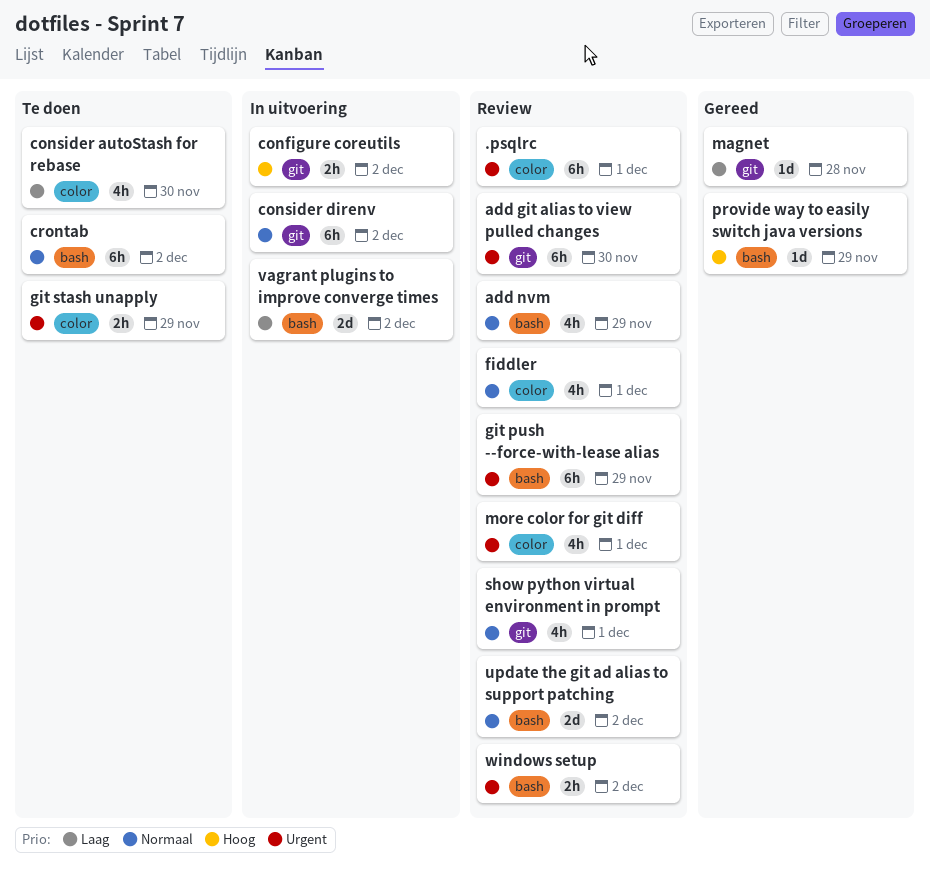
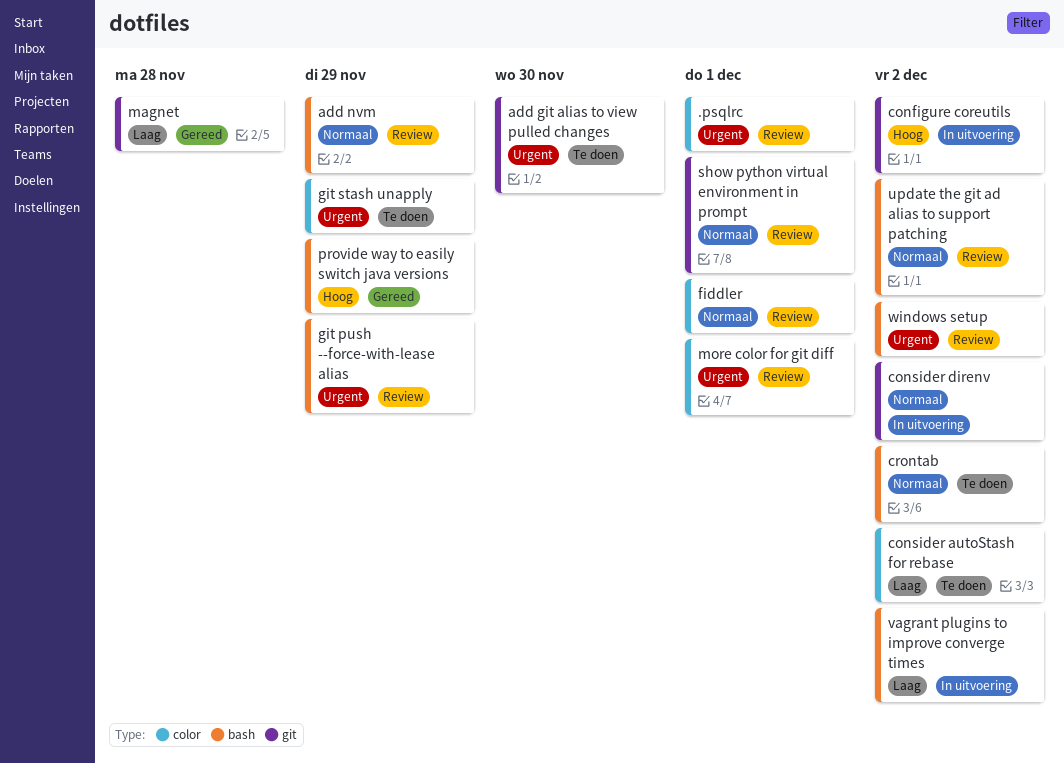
add git alias to view pulled changes, status: Review -> Te doen
consider autoStash for rebase, due: Nov 30 -> Dec 2

